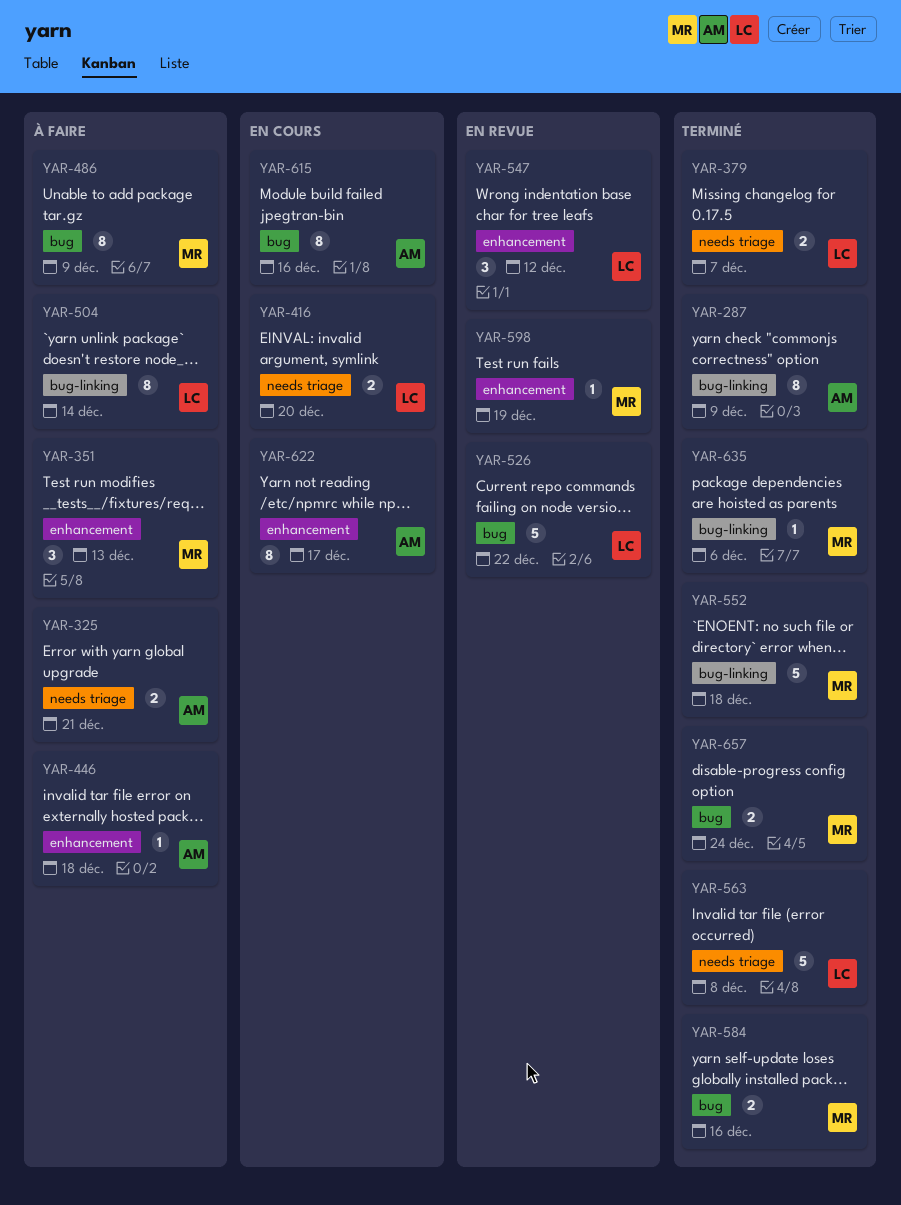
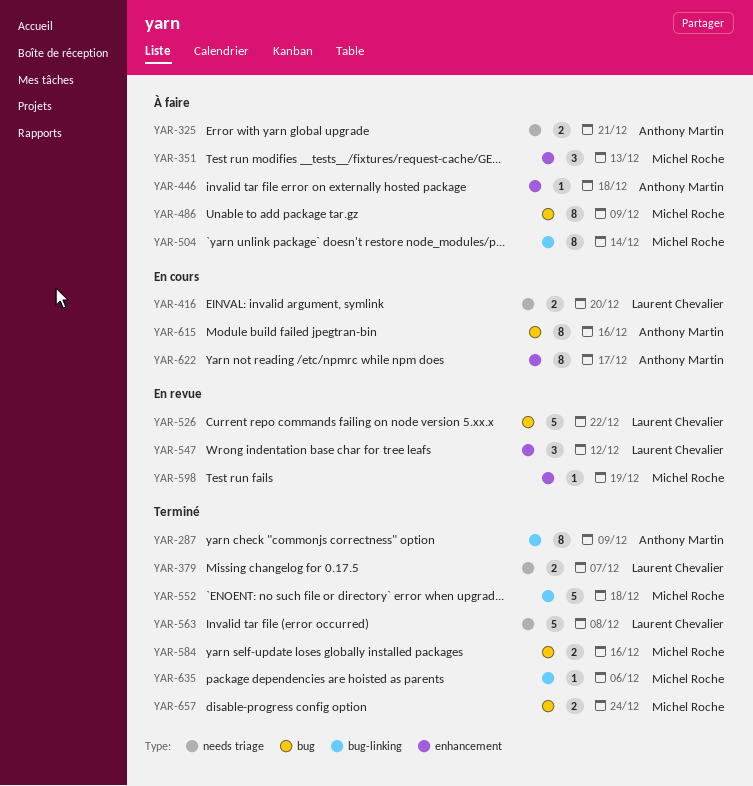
YAR-504, owner: Laurent Chevalier -> Michel Roche

